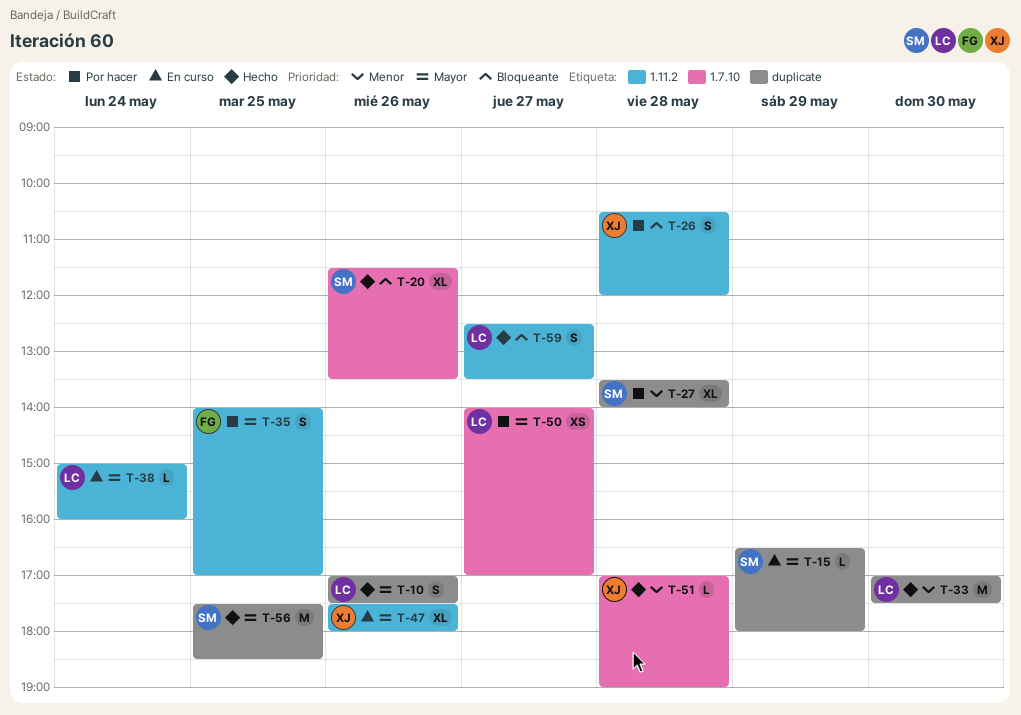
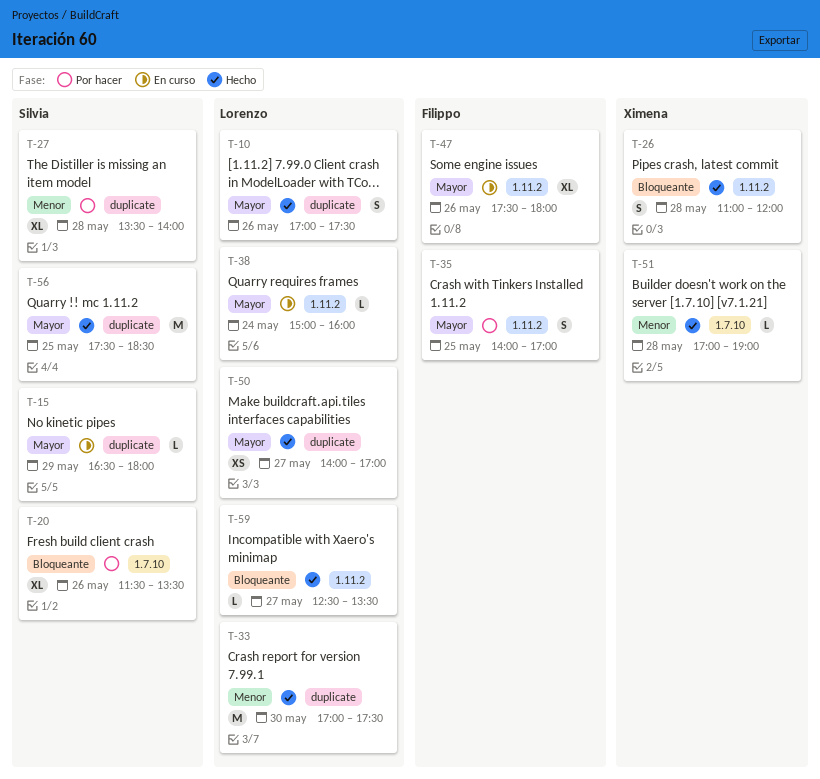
T-20, status: Hecho -> Por hacer
T-26, status: Por hacer -> Hecho
T-26, begins: 10:30 -> 11:00
T-47, owner: Ximena -> Filippo
T-50, status: Por hacer -> Hecho
T-50, label: 1.7.10 -> duplicate
T-59, estimate: S -> L

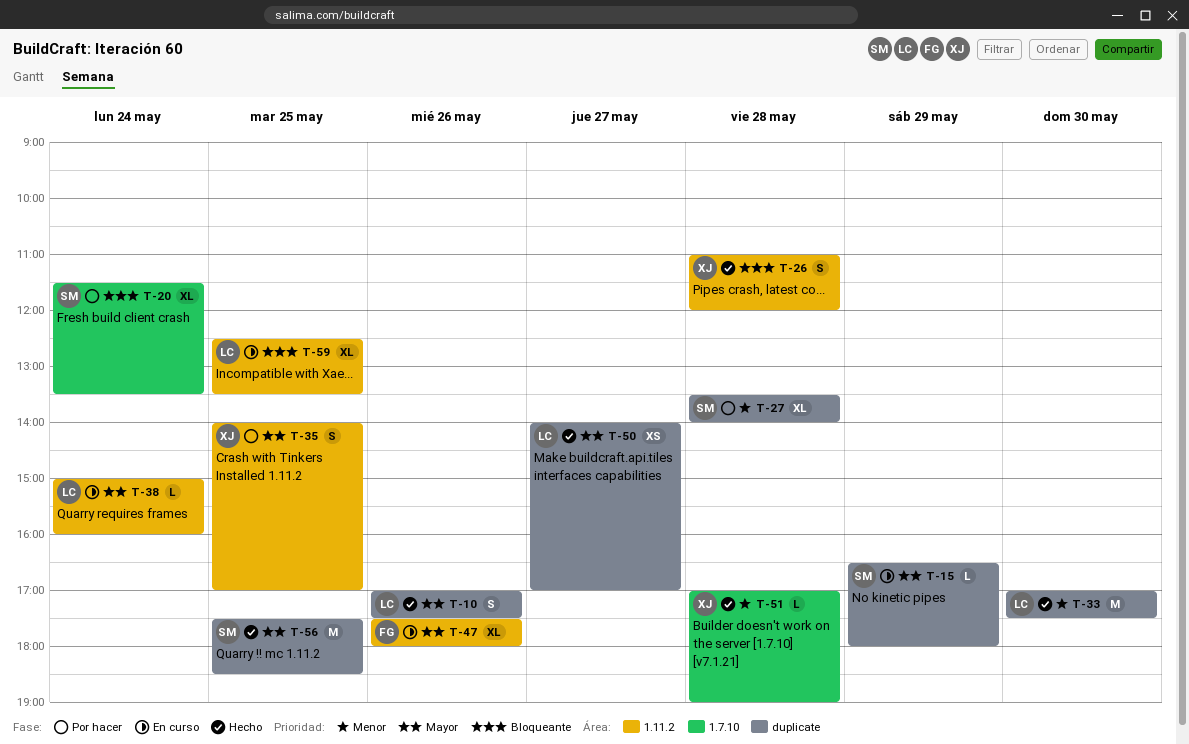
T-20, day: May 26 -> May 24
T-35, owner: Filippo -> Ximena
T-59, status: Hecho -> En curso
T-59, estimate: L -> XL
T-59, day: May 27 -> May 25

